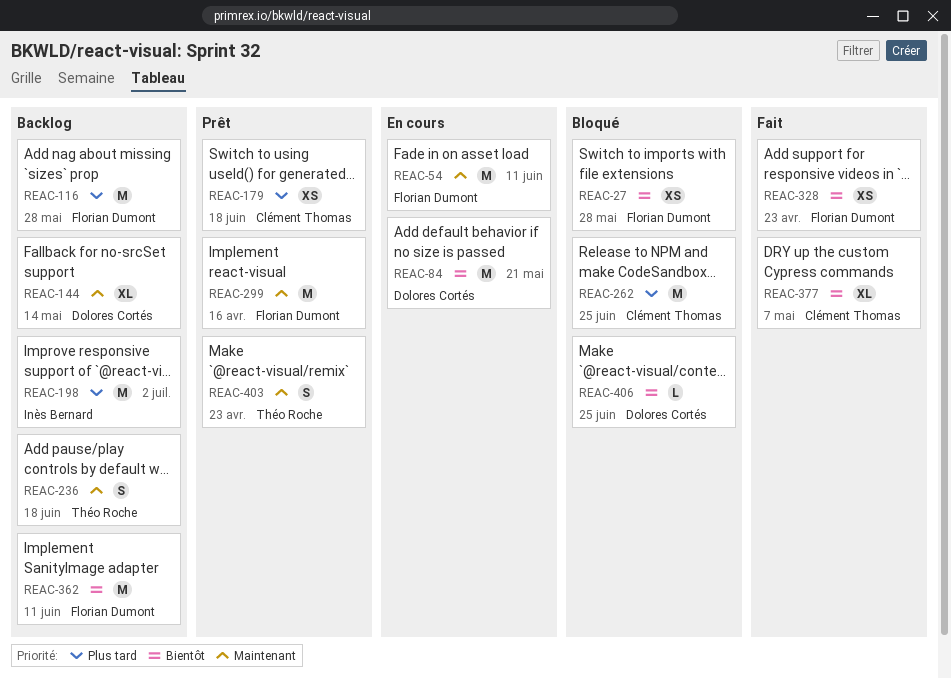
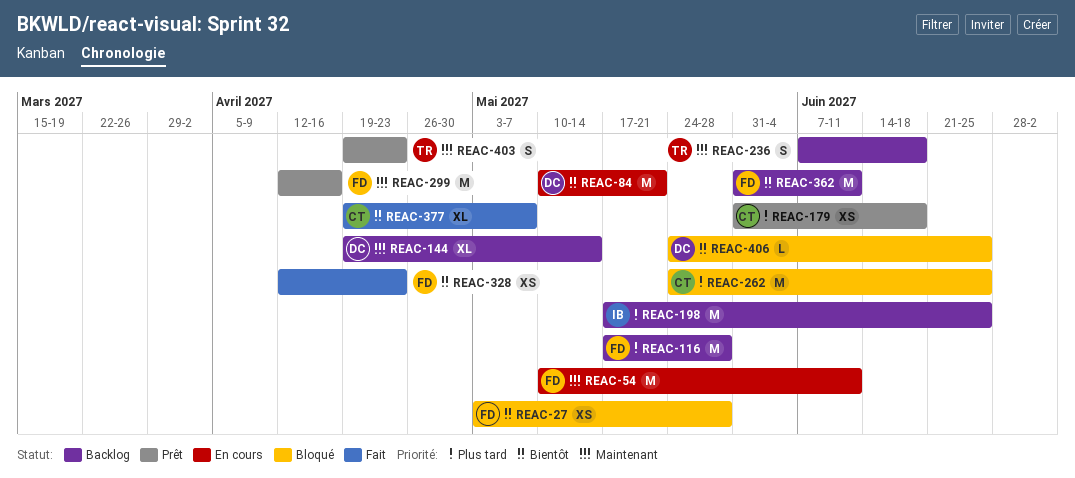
REAC-198, due: Jul 2 -> Jun 25

